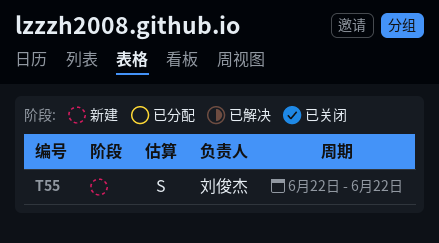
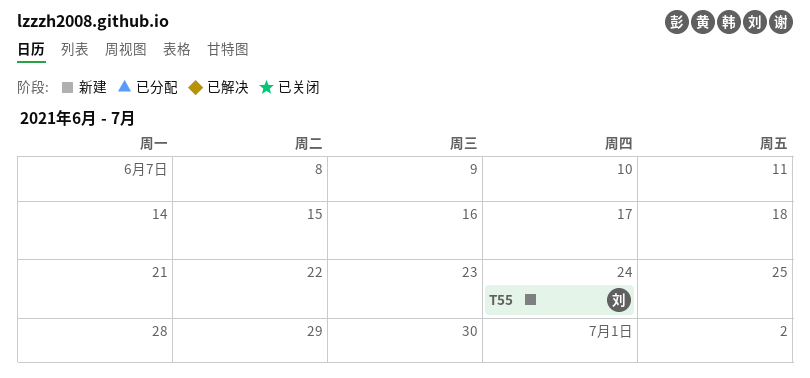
T55, due: Jun 22 -> Jun 24

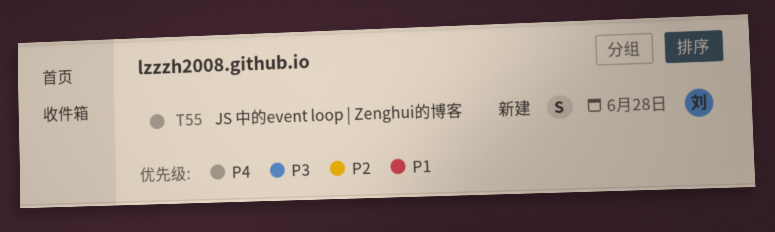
T55, due: Jun 24 -> Jun 28

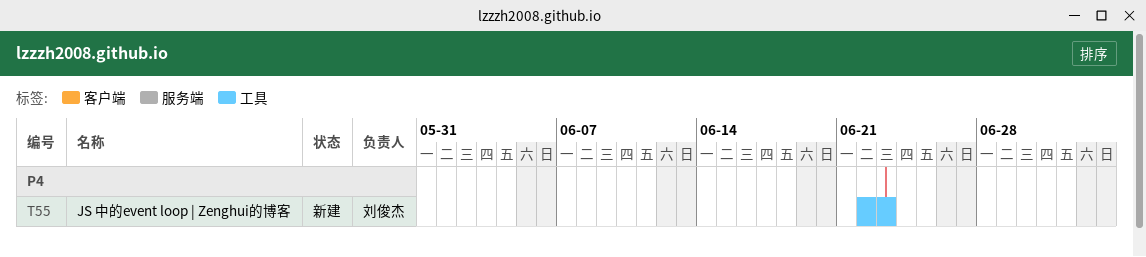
T55, due: Jun 28 -> Jun 23

